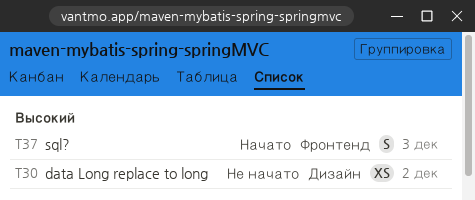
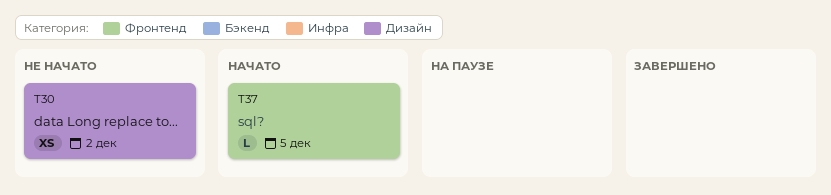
T37, estimate: S -> L
T37, due: Dec 3 -> Dec 5

